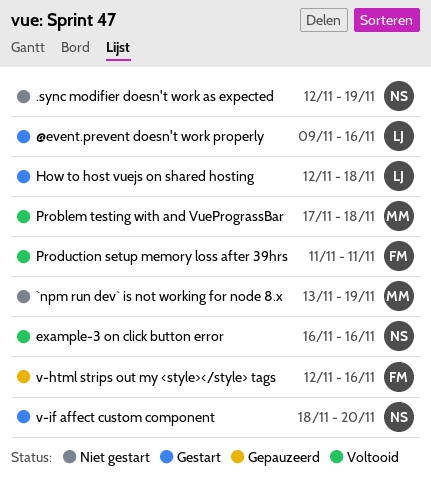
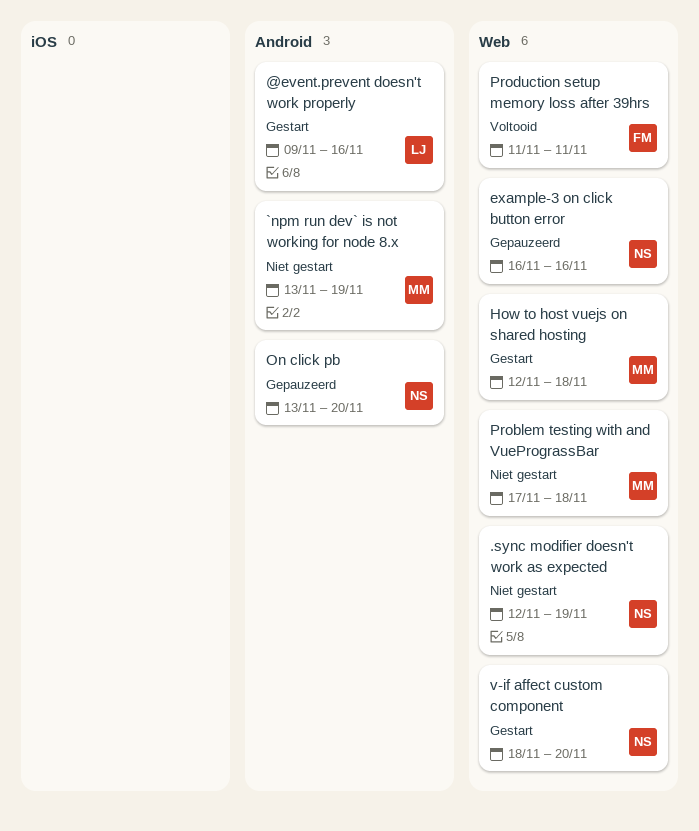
example-3 on click button error, status: Voltooid -> Gepauzeerd
How to host vuejs on shared hosting, owner: LJ -> MM
On click pb: none -> present
Problem testing with and VuePrograssBar, status: Voltooid -> Niet gestart
v-html strips out my <style></style> tags: present -> none

